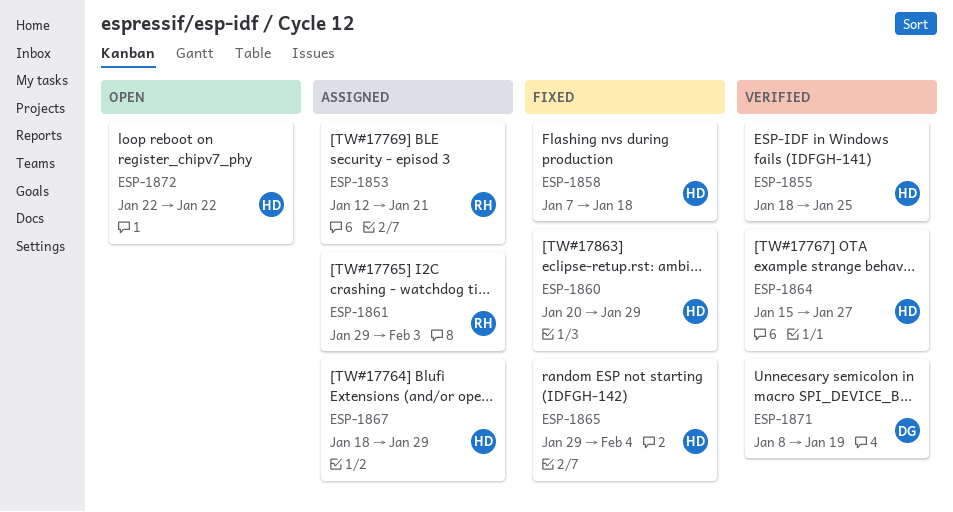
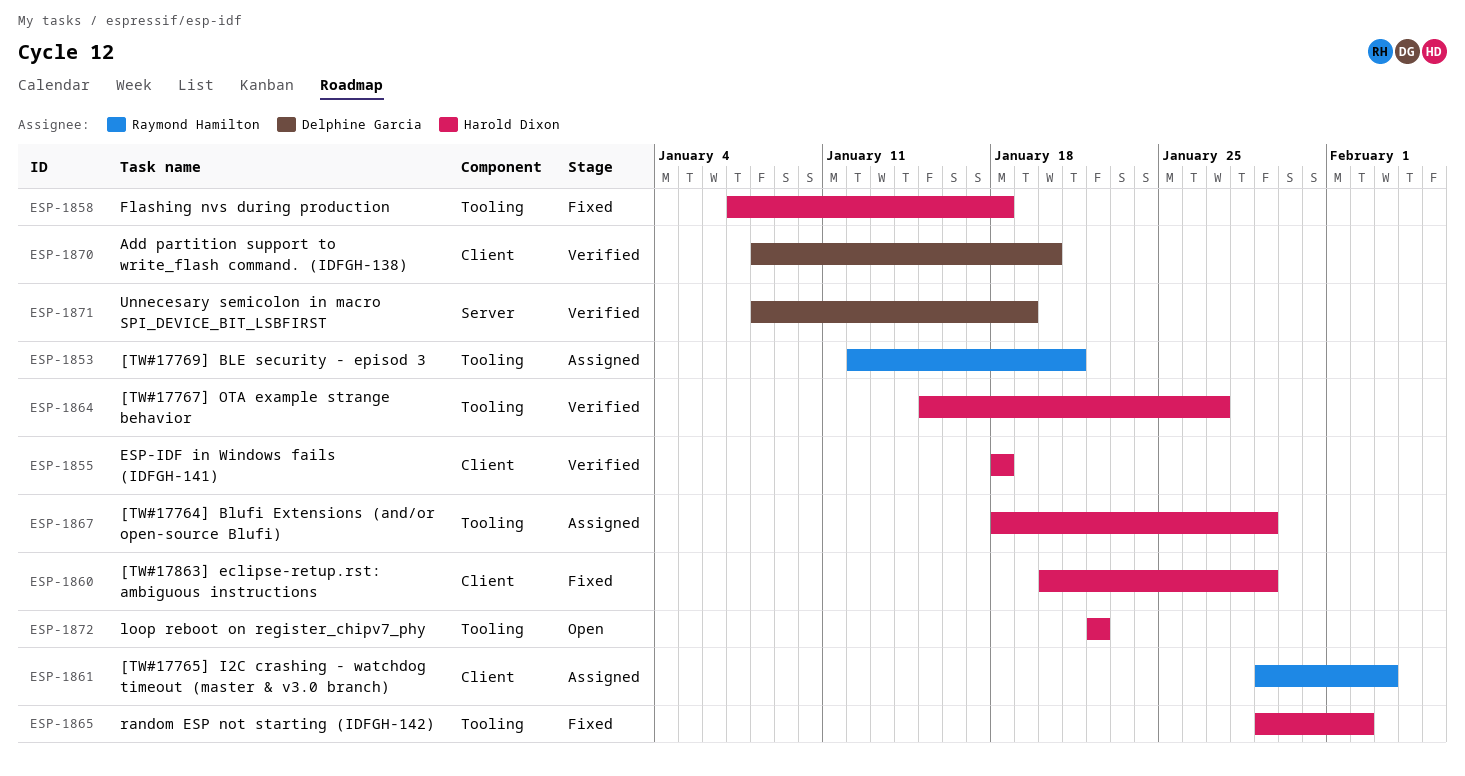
ESP-1855, due: Jan 25 -> Jan 18
ESP-1865, due: Feb 4 -> Feb 2
ESP-1870: none -> present

